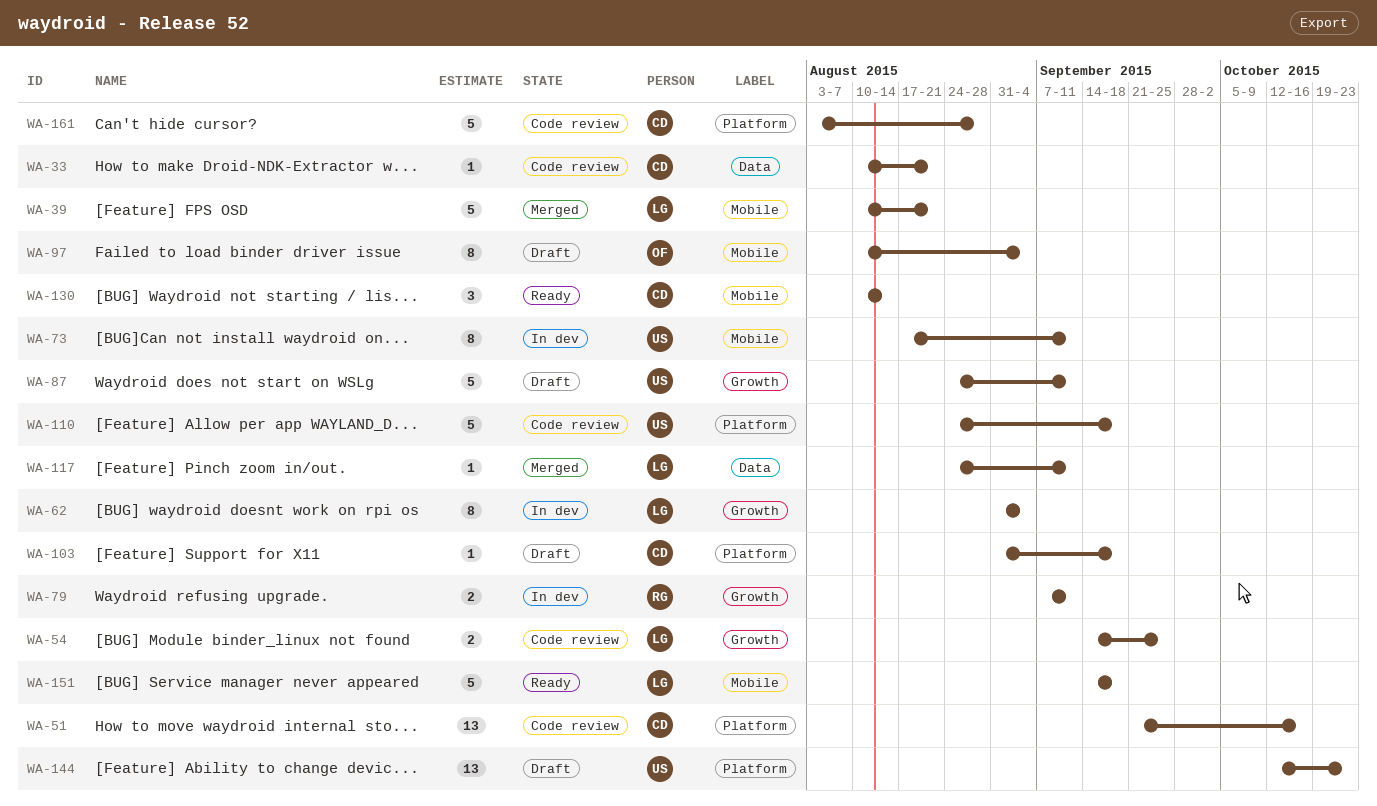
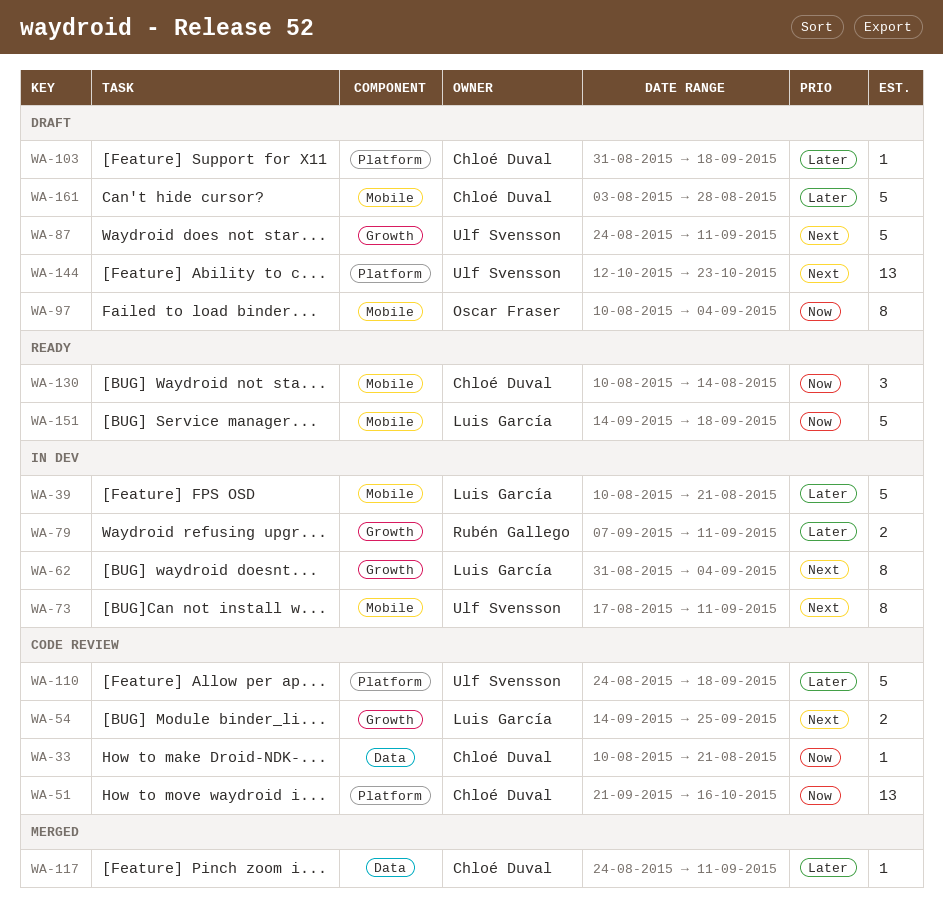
WA-39, status: Merged -> In dev
WA-117, owner: Luis García -> Chloé Duval
WA-161, status: Code review -> Draft
WA-161, label: Platform -> Mobile

